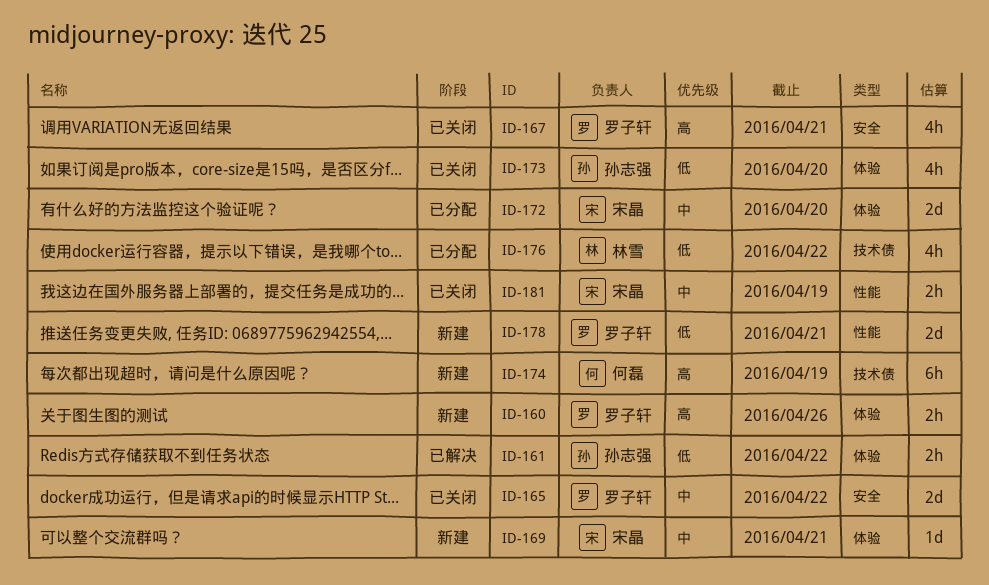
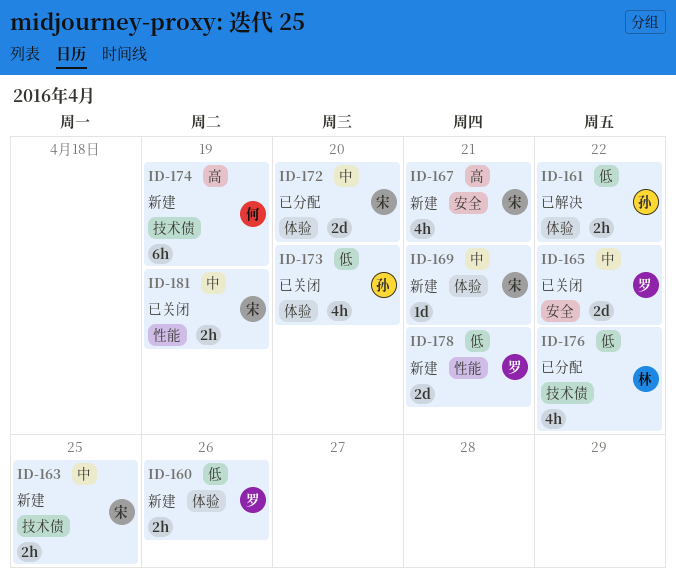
ID-160, priority: 高 -> 低
ID-163: none -> present
ID-167, status: 已关闭 -> 新建
ID-167, owner: 罗子轩 -> 宋晶

